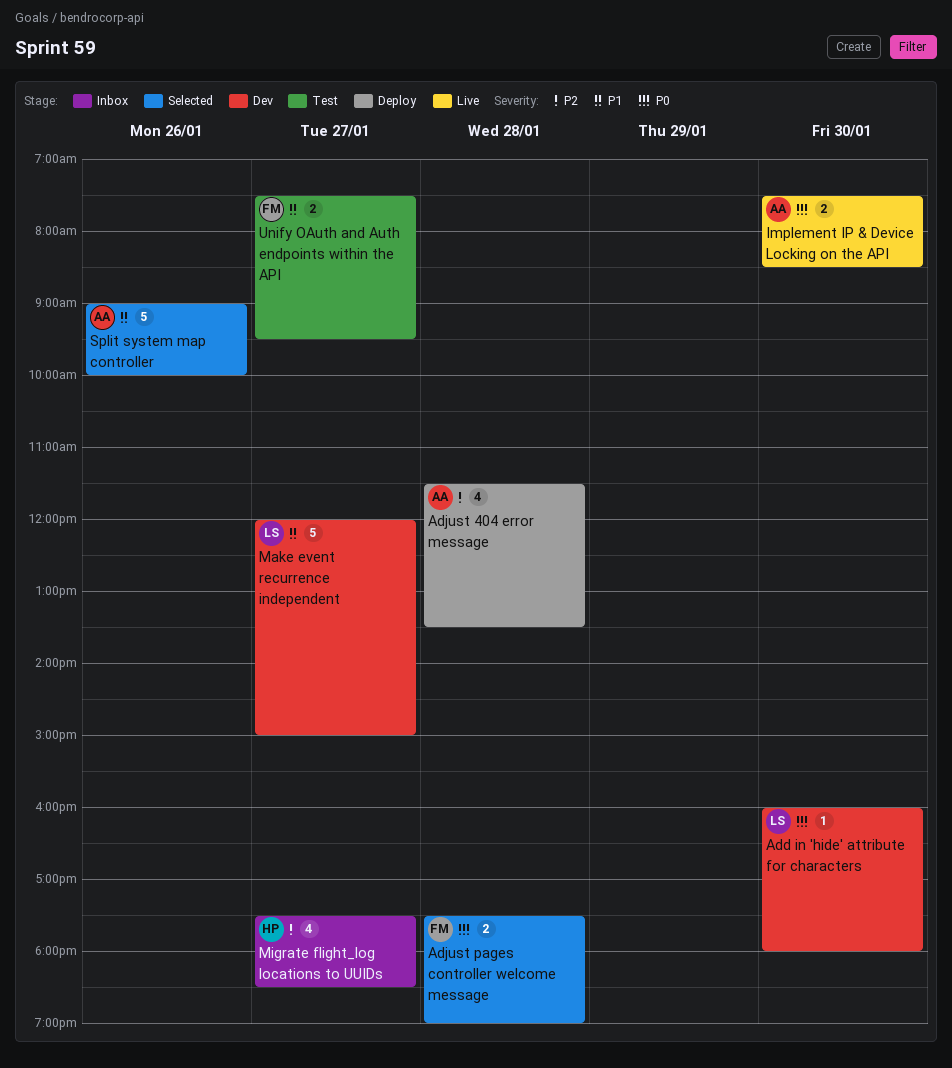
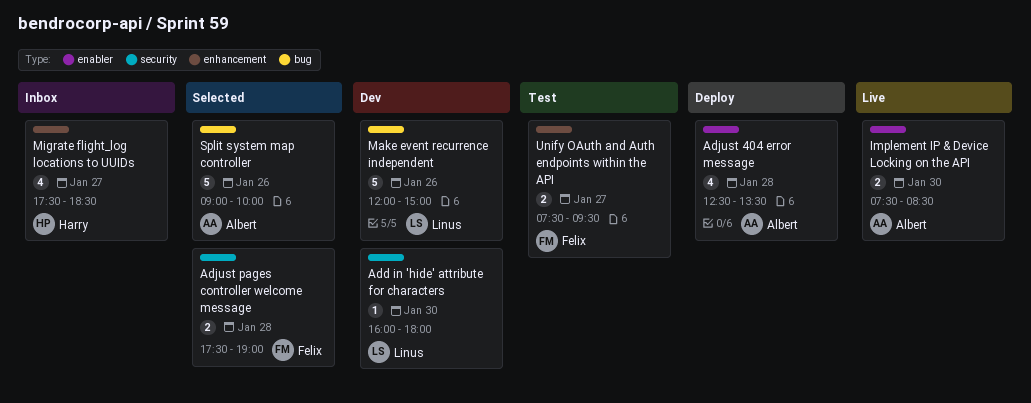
Adjust 404 error message, begins: 11:30 -> 12:30
Make event recurrence independent, day: Jan 27 -> Jan 26

